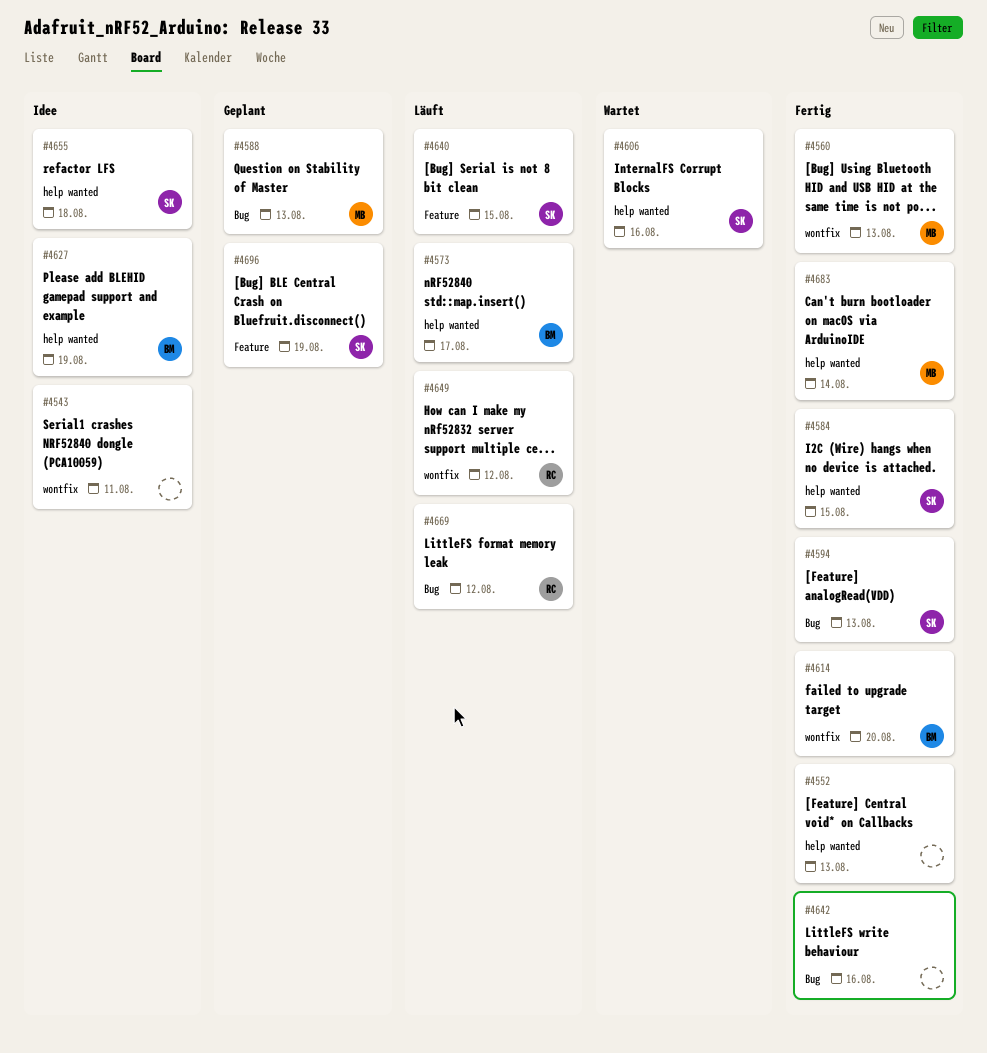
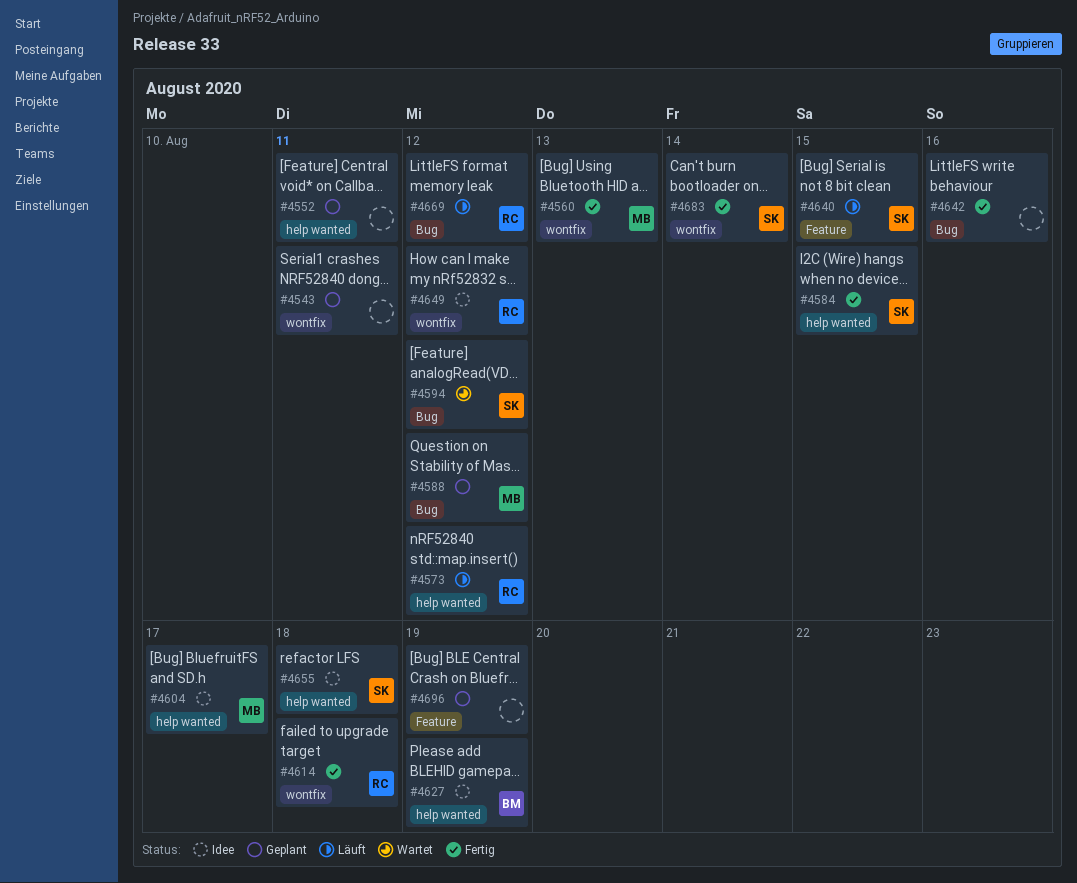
#4543, status: Idee -> Geplant
#4552, status: Fertig -> Geplant
#4552, due: Aug 13 -> Aug 11
#4573, owner: BM -> RC
#4573, due: Aug 17 -> Aug 12
#4588, due: Aug 13 -> Aug 12
#4594, status: Fertig -> Wartet
#4594, due: Aug 13 -> Aug 12
#4604: none -> present
#4606: present -> none
#4614, owner: BM -> RC
#4614, due: Aug 20 -> Aug 18
#4649, status: Läuft -> Idee
#4683, owner: MB -> SK
#4683, label: help wanted -> wontfix
#4696, owner: SK -> none

